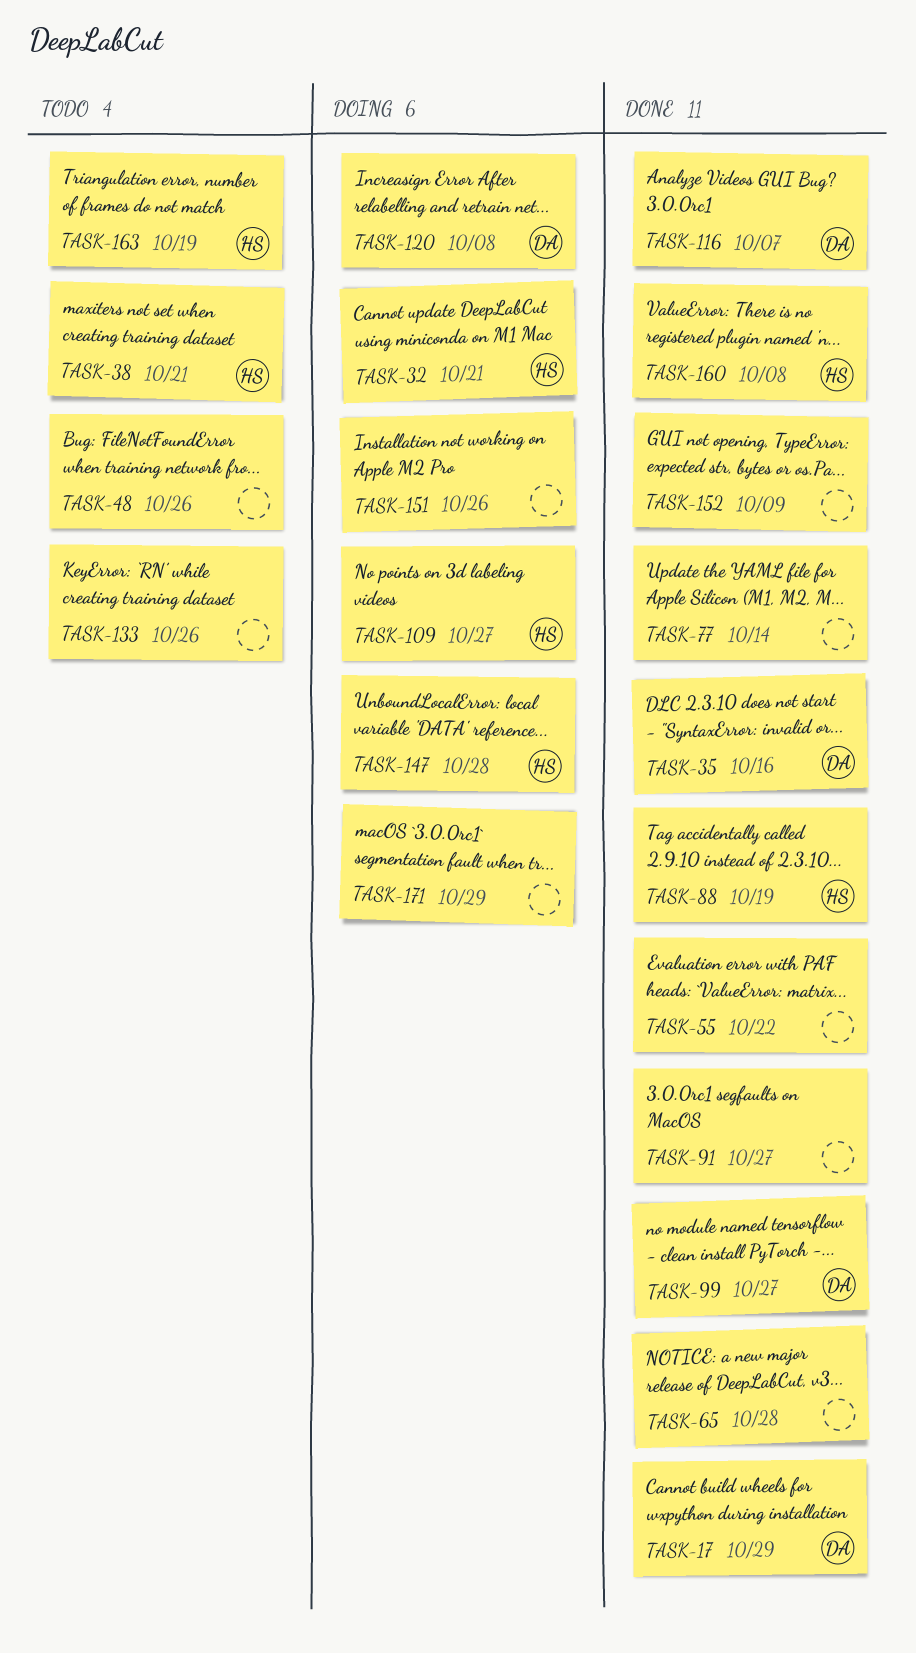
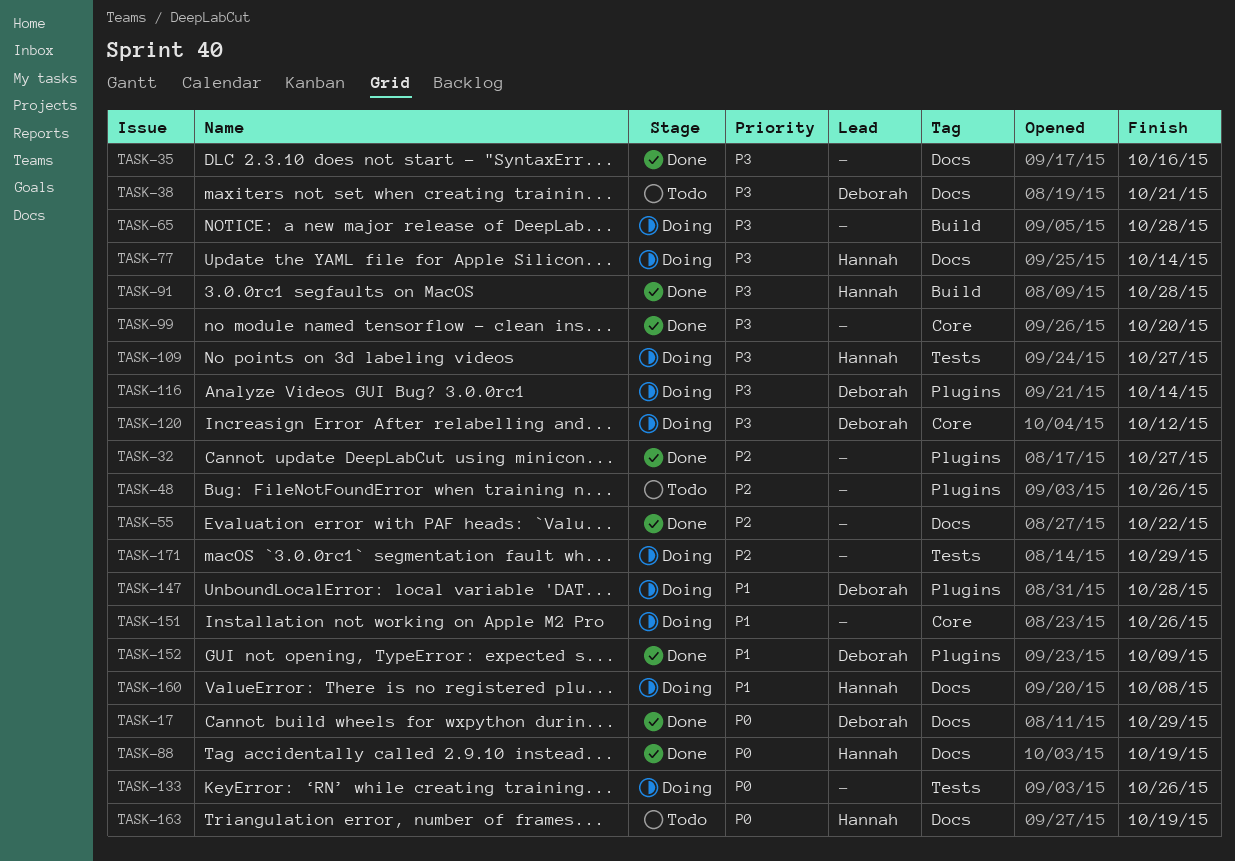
TASK-32, status: Doing -> Done
TASK-32, owner: Hannah -> none
TASK-32, due: Oct 21 -> Oct 27
TASK-35, owner: Deborah -> none
TASK-38, owner: Hannah -> Deborah
TASK-65, status: Done -> Doing
TASK-77, status: Done -> Doing
TASK-77, owner: none -> Hannah
TASK-91, owner: none -> Hannah
TASK-91, due: Oct 27 -> Oct 28
TASK-99, owner: Deborah -> none
TASK-99, due: Oct 27 -> Oct 20
TASK-116, status: Done -> Doing
TASK-116, due: Oct 7 -> Oct 14
TASK-120, due: Oct 8 -> Oct 12
TASK-133, status: Todo -> Doing
TASK-147, owner: Hannah -> Deborah
TASK-152, owner: none -> Deborah
TASK-160, status: Done -> Doing

